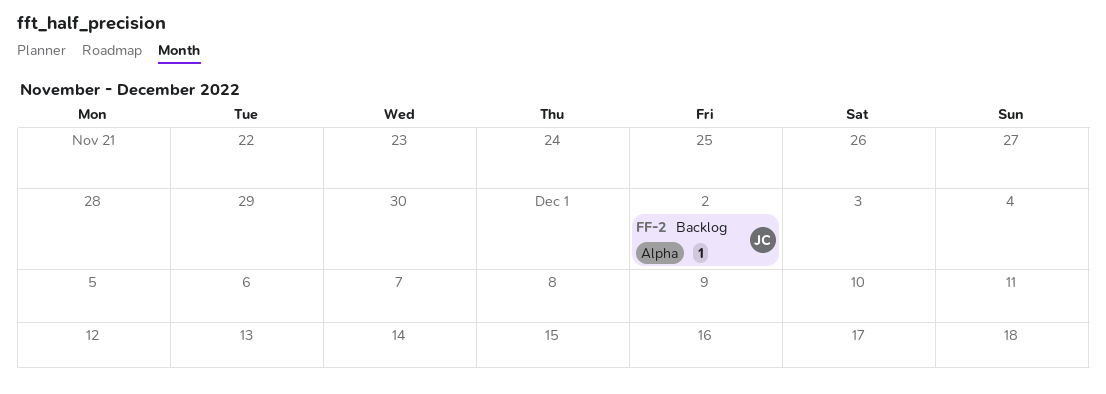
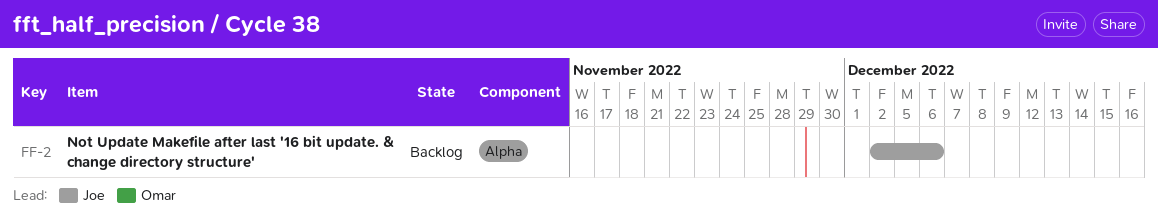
FF-2, due: Dec 2 -> Dec 6

